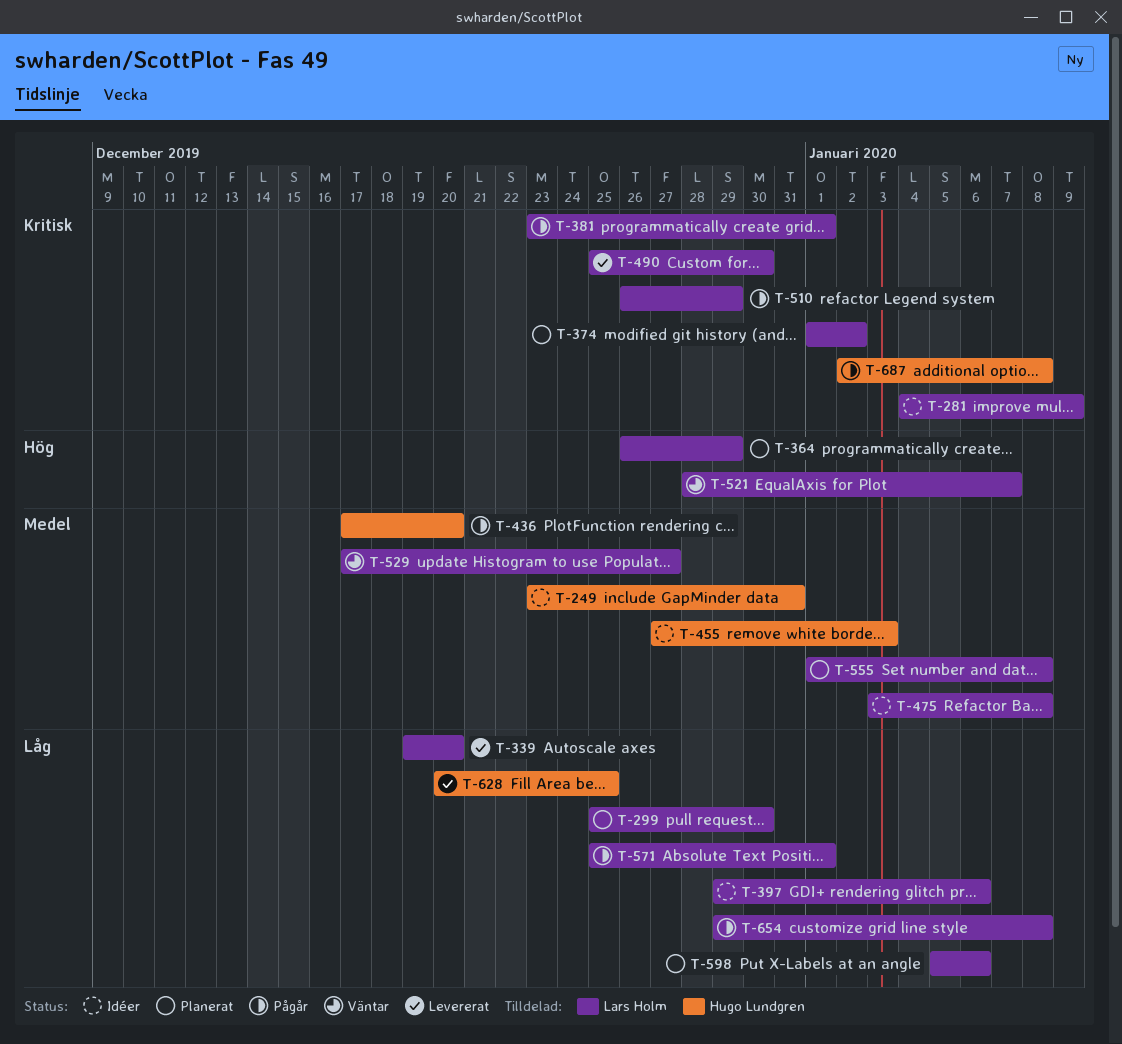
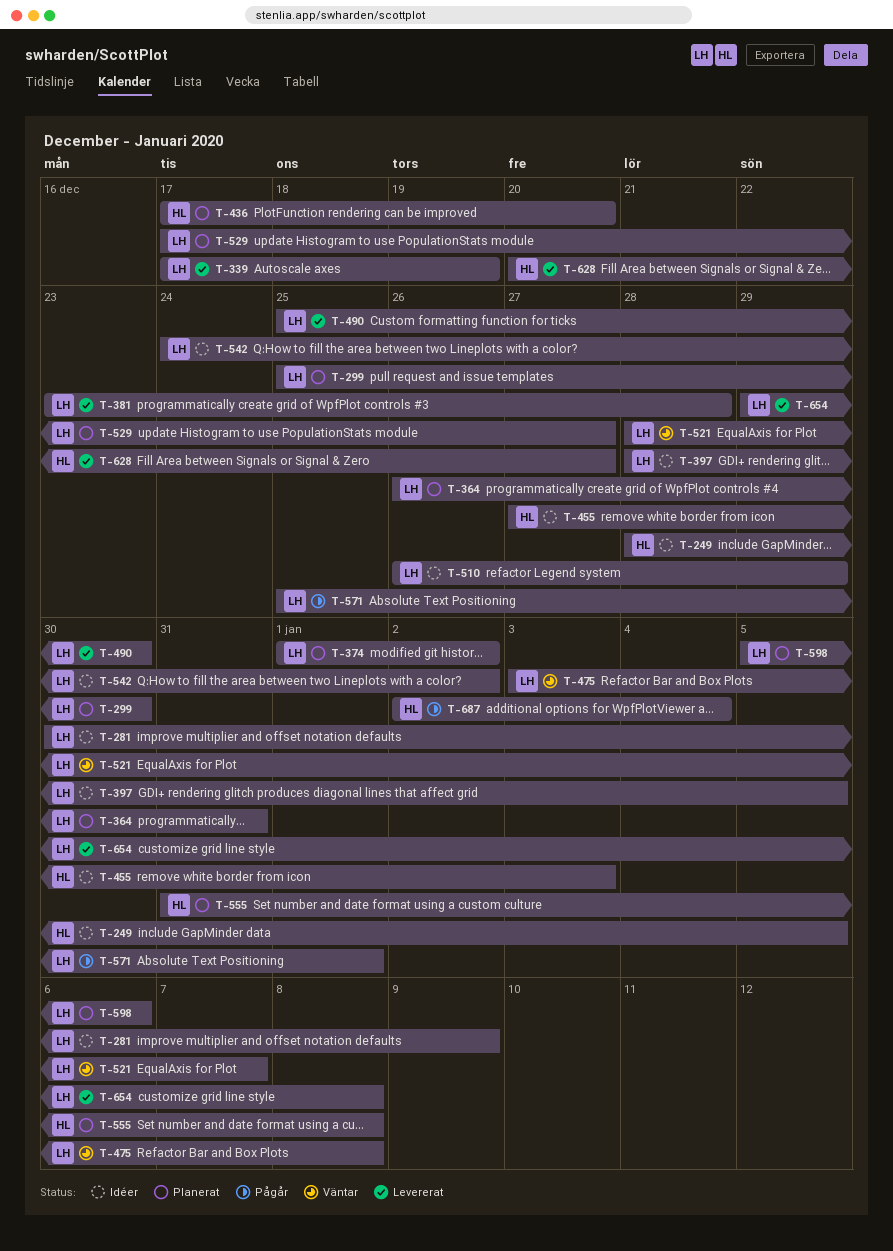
T-249, start: Dec 23 -> Dec 28
T-249, due: Dec 31 -> Jan 5
T-281, start: Jan 4 -> Dec 30
T-339, start: Dec 19 -> Dec 17
T-339, due: Dec 20 -> Dec 19
T-364, due: Dec 29 -> Dec 31
T-381, status: Pågår -> Levererat
T-381, due: Jan 1 -> Dec 28
T-397, start: Dec 29 -> Dec 28
T-397, due: Jan 6 -> Jan 5
T-436, status: Pågår -> Planerat
T-475, status: Idéer -> Väntar
T-510, status: Pågår -> Idéer
T-529, status: Väntar -> Planerat
T-542: none -> present
T-555, owner: Lars Holm -> Hugo Lundgren
T-555, start: Jan 1 -> Dec 31
T-628, due: Dec 25 -> Dec 27
T-654, status: Pågår -> Levererat
T-687, due: Jan 8 -> Jan 4

